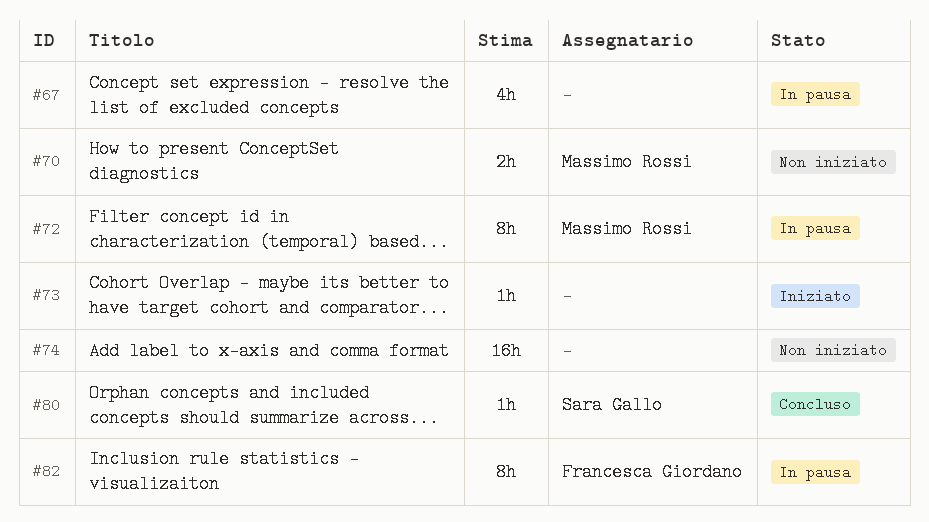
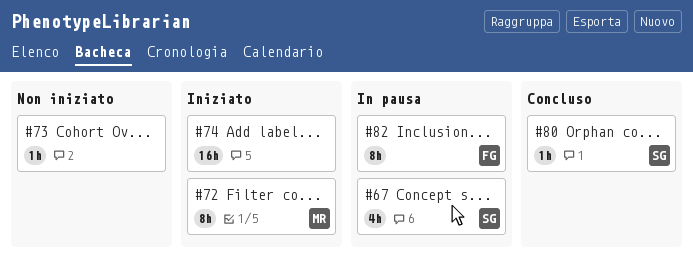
#67, owner: none -> Sara Gallo
#70: present -> none
#72, status: In pausa -> Iniziato
#73, status: Iniziato -> Non iniziato
#74, status: Non iniziato -> Iniziato

